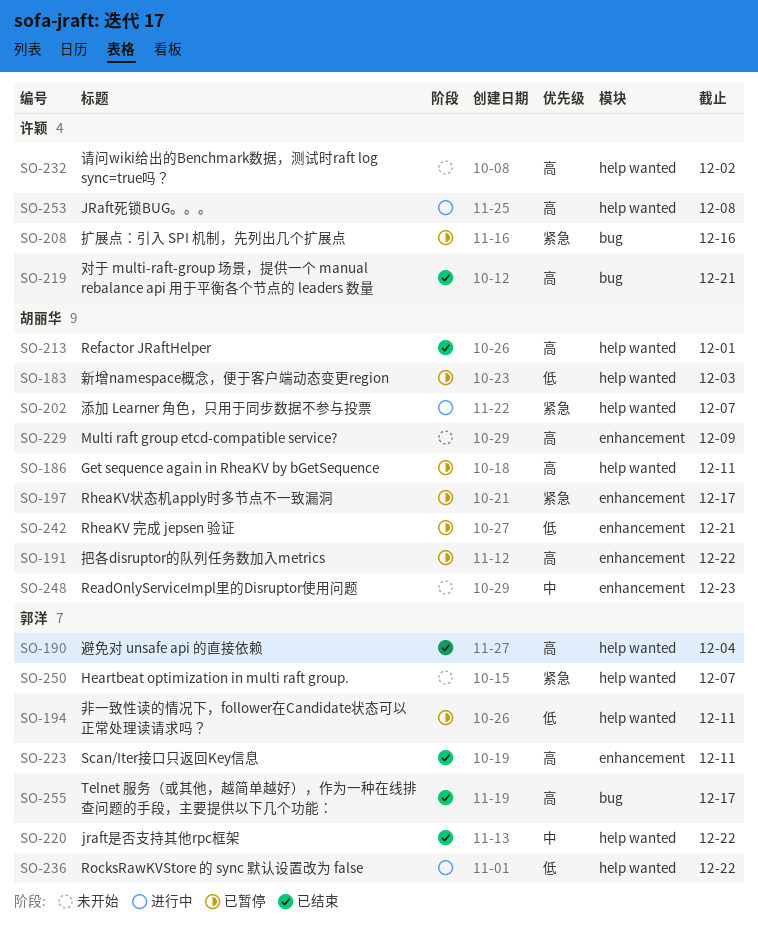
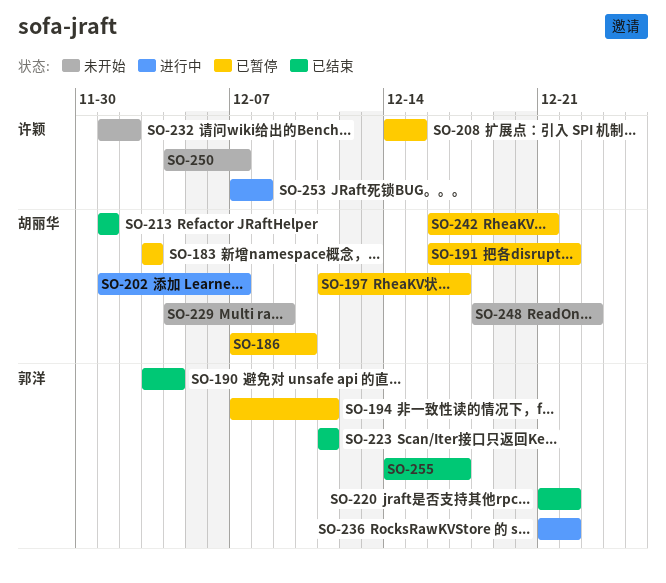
SO-186, due: Dec 11 -> Dec 10
SO-208, due: Dec 16 -> Dec 15
SO-219: present -> none
SO-250, owner: 郭洋 -> 许颖

